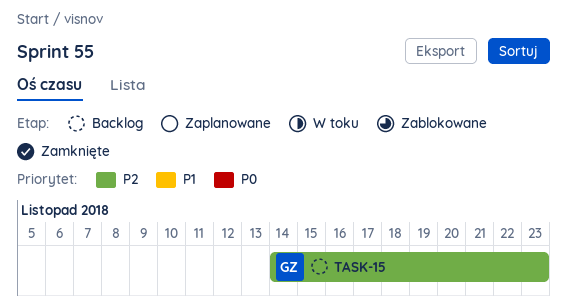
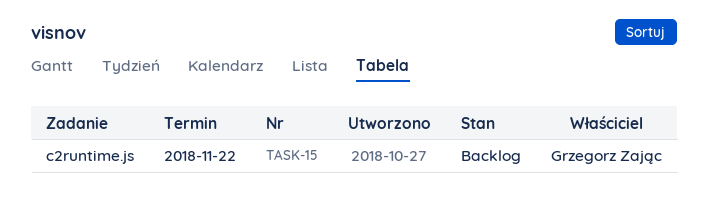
TASK-15, due: Nov 23 -> Nov 22

